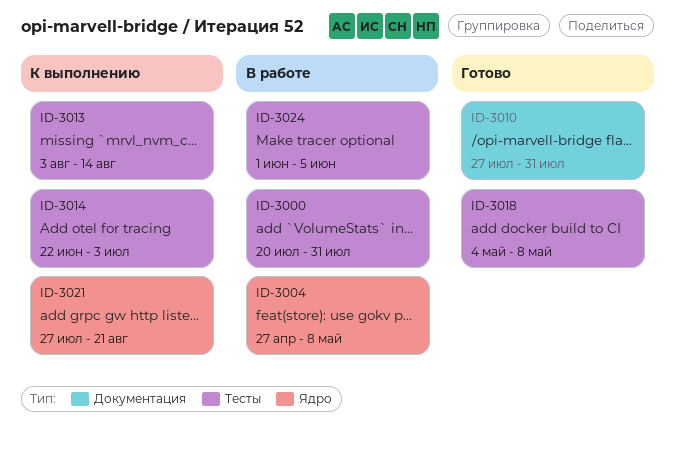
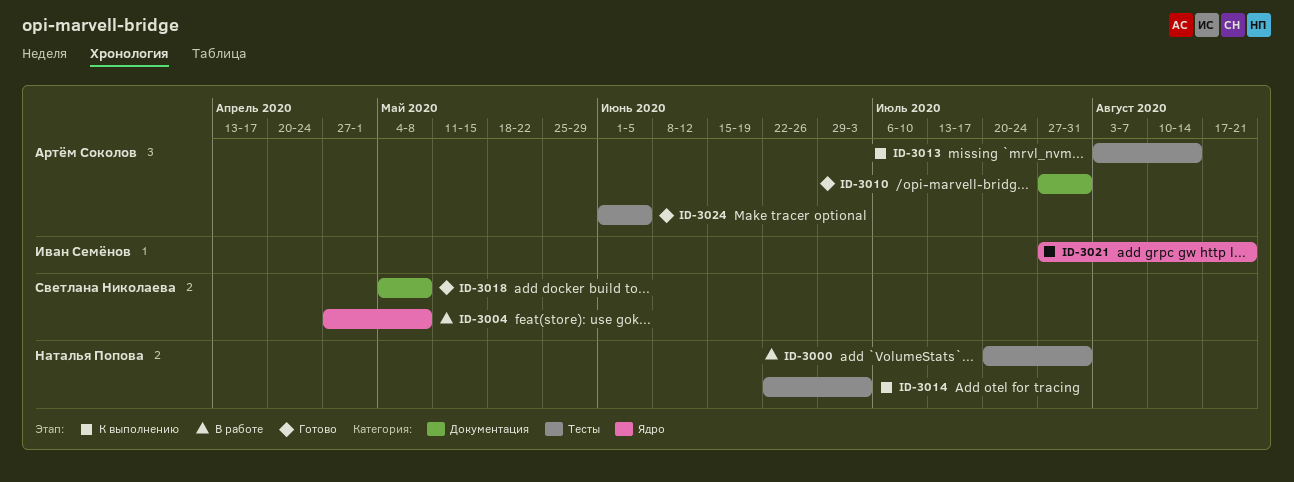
ID-3018, label: Тесты -> Документация
ID-3024, status: В работе -> Готово

